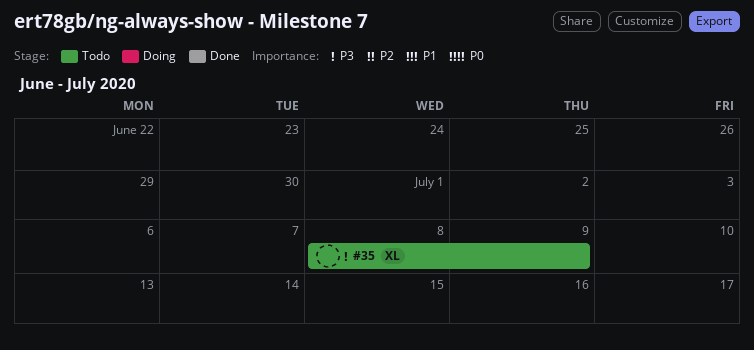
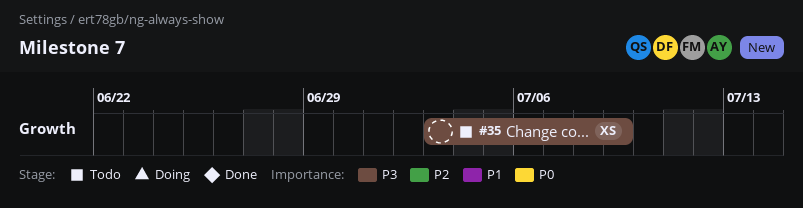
#35, estimate: XL -> XS
#35, start: Jul 8 -> Jul 3

